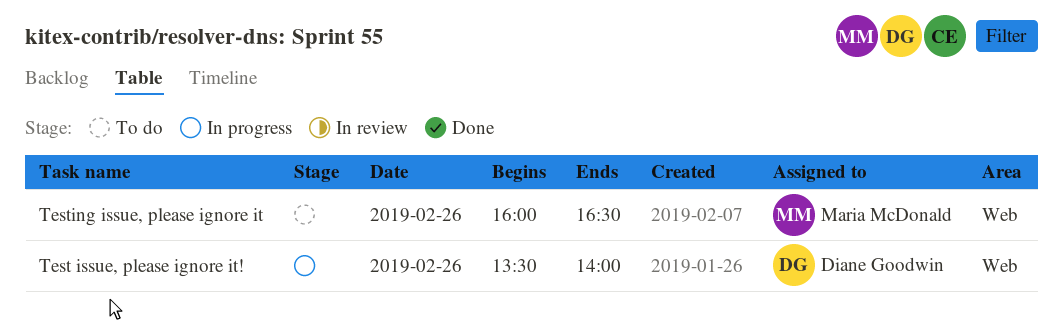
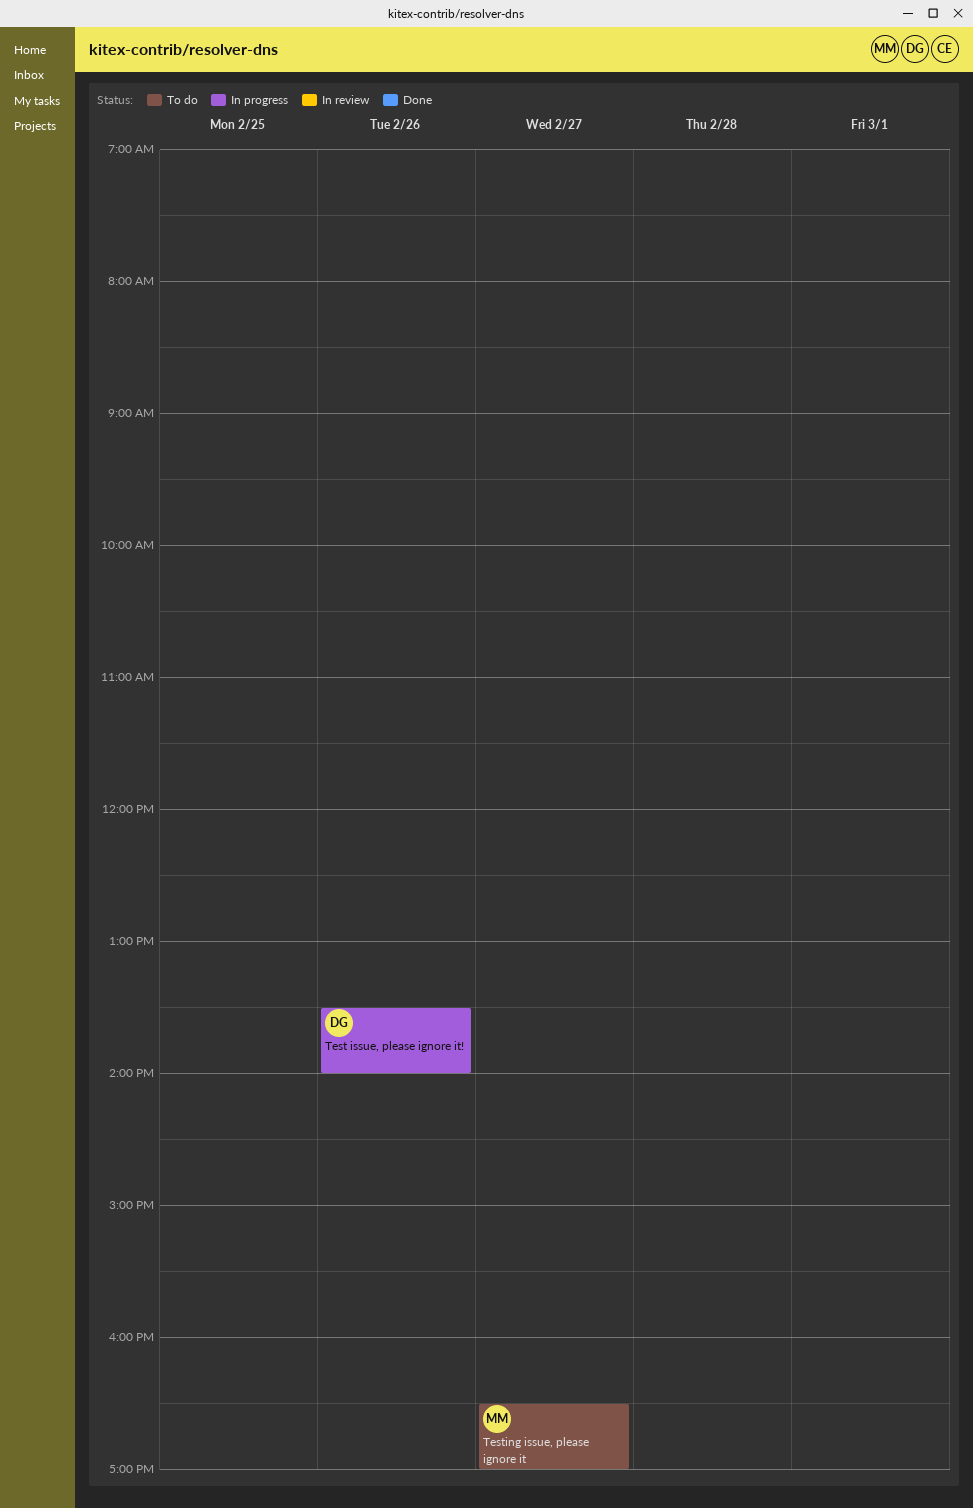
Testing issue, please ignore it, day: Feb 26 -> Feb 27
Testing issue, please ignore it, begins: 16:00 -> 16:30
Testing issue, please ignore it, ends: 16:30 -> 17:00

